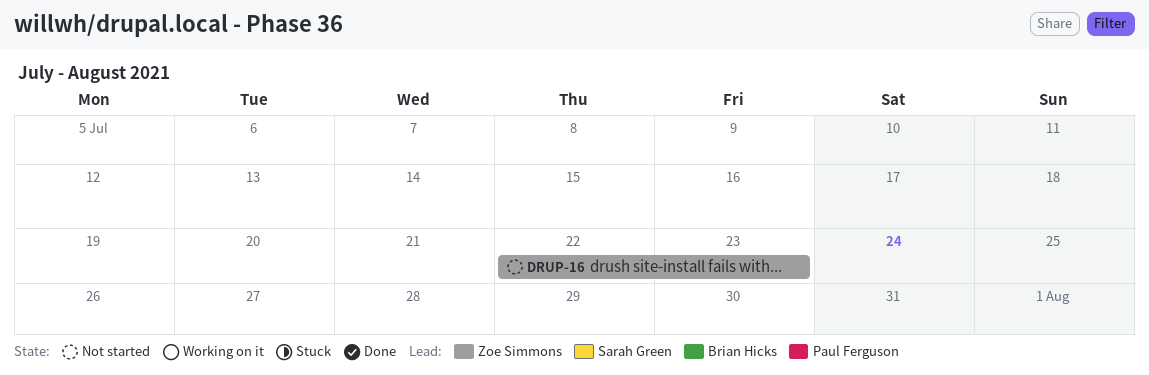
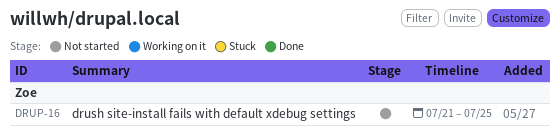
DRUP-16, start: Jul 22 -> Jul 21
DRUP-16, due: Jul 23 -> Jul 25

